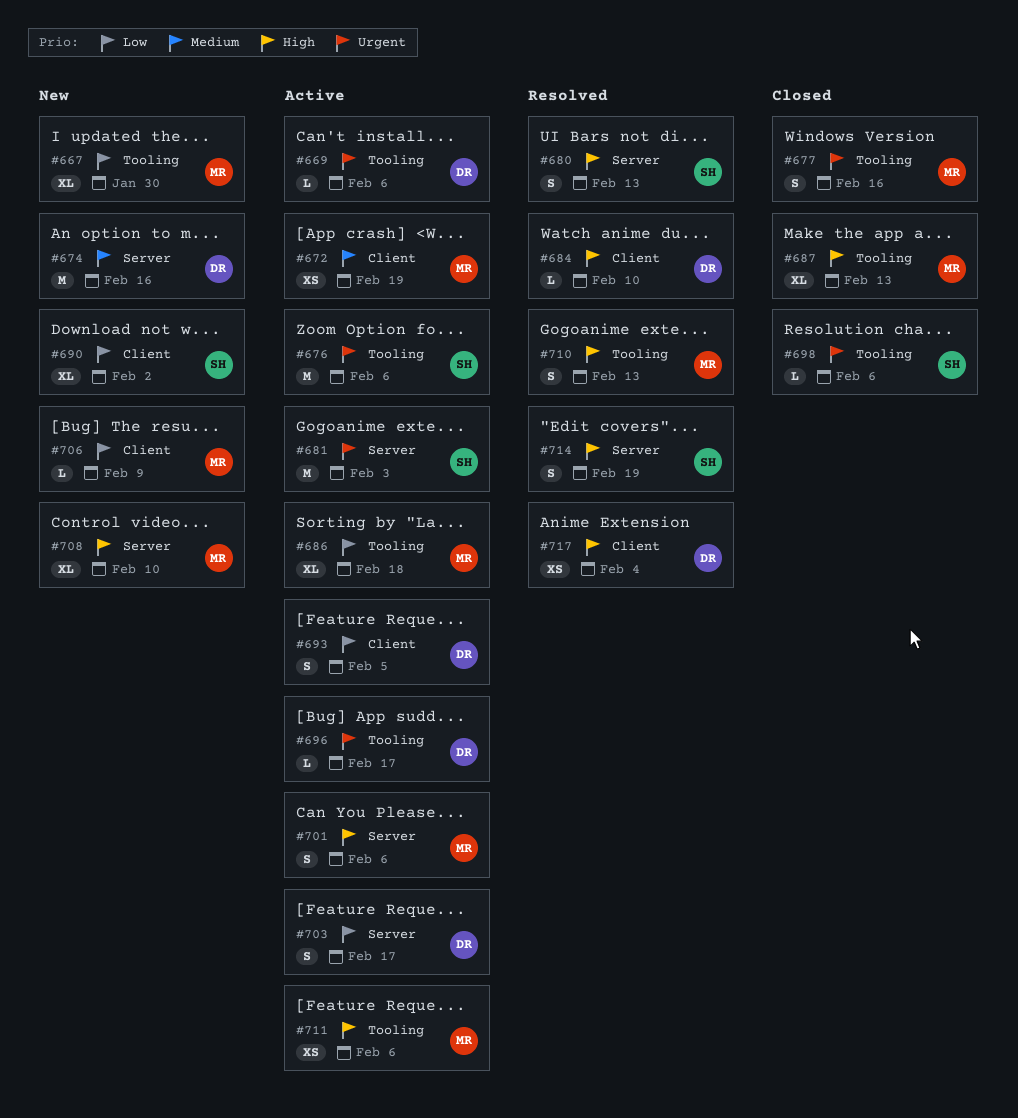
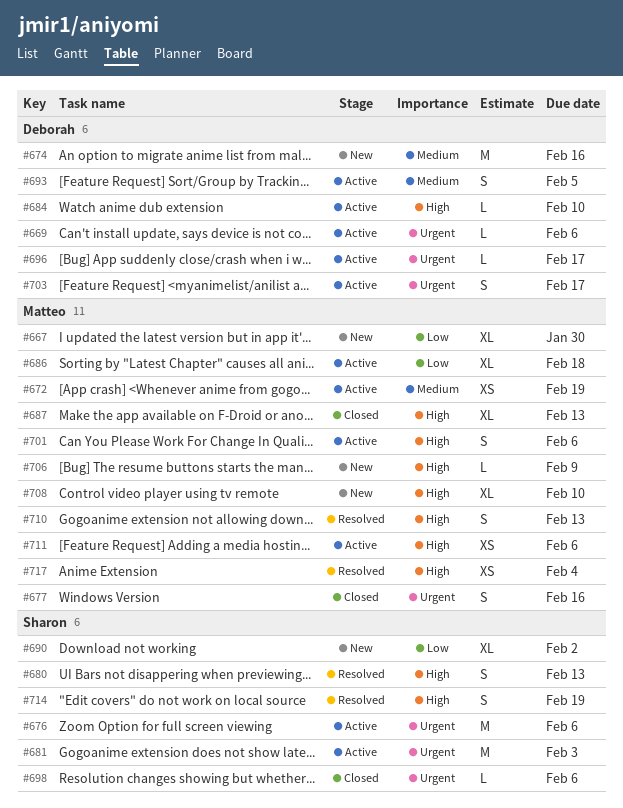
#684, status: Resolved -> Active
#693, priority: Low -> Medium
#703, priority: Low -> Urgent
#706, priority: Low -> High
#717, owner: Deborah -> Matteo

